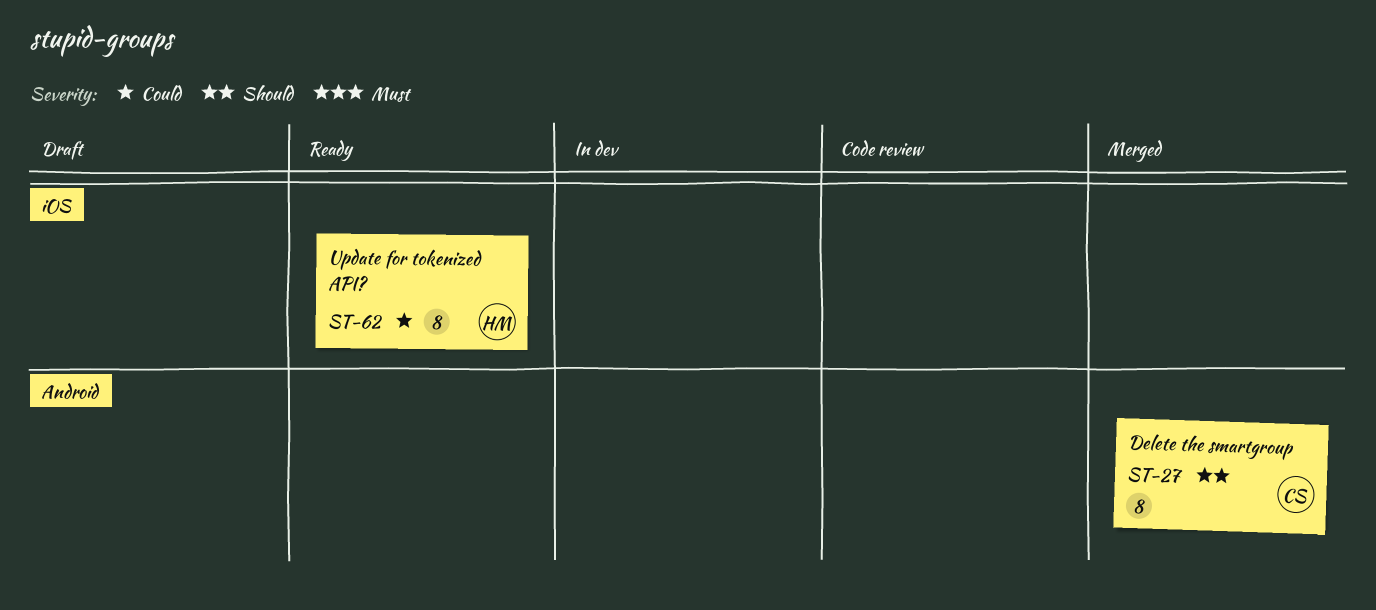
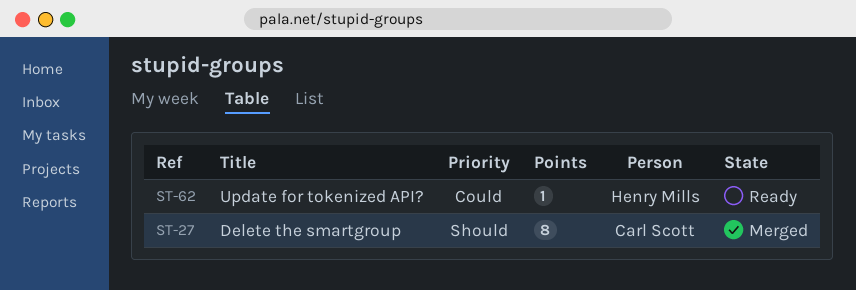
ST-62, estimate: 8 -> 1

